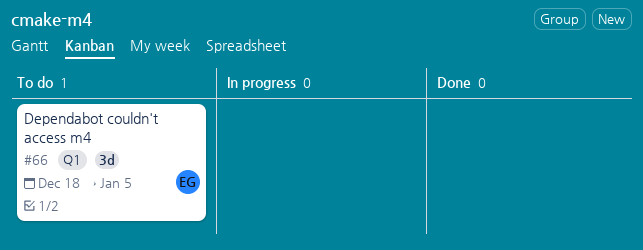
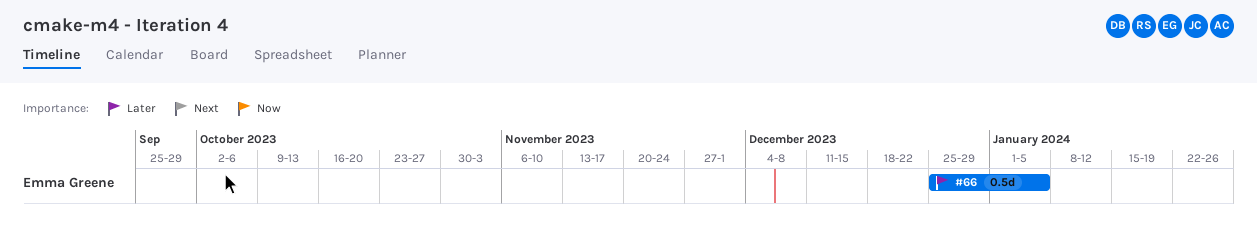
#66, estimate: 3d -> 0.5d
#66, start: Dec 18 -> Dec 25

